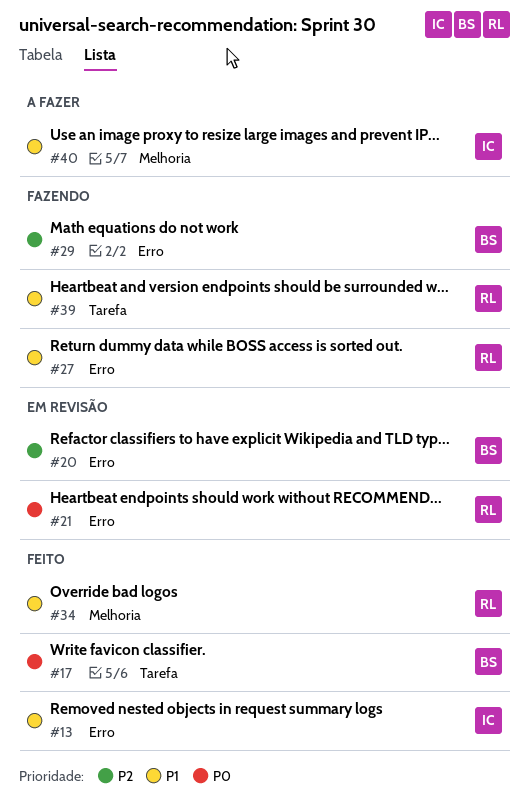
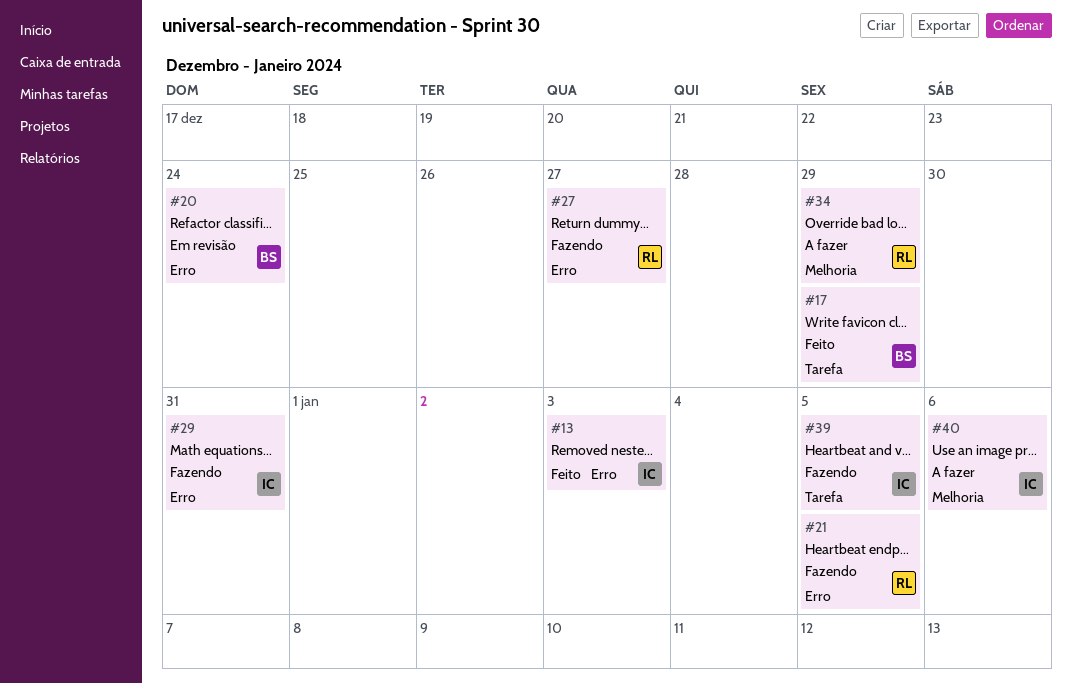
#21, status: Em revisão -> Fazendo
#29, owner: BS -> IC
#34, status: Feito -> A fazer
#39, owner: RL -> IC

